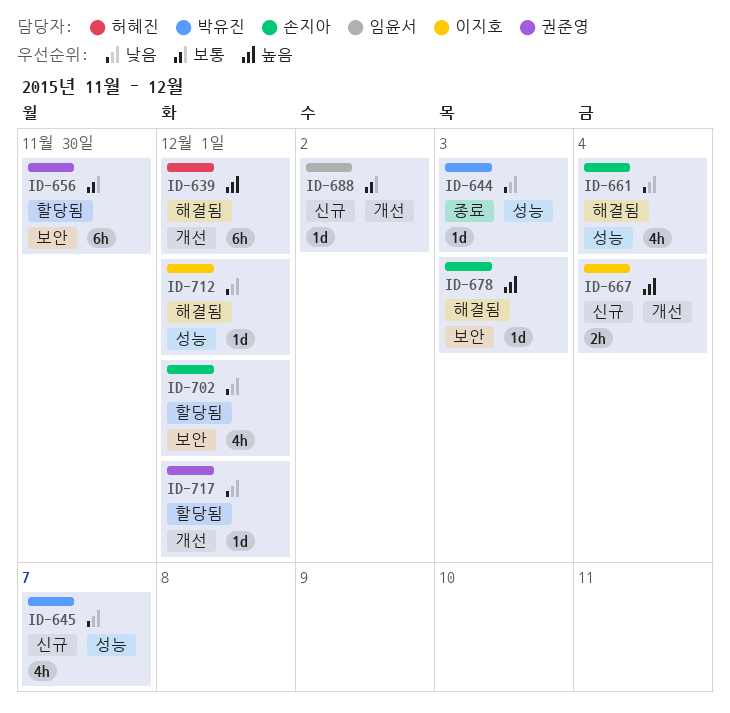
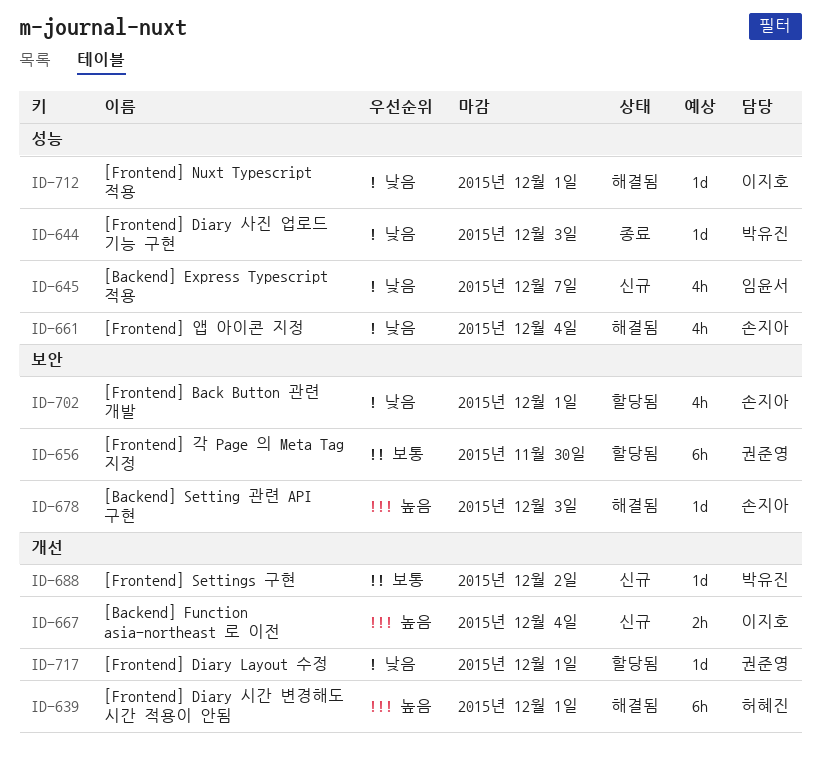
ID-645, owner: 박유진 -> 임윤서
ID-688, owner: 임윤서 -> 박유진

